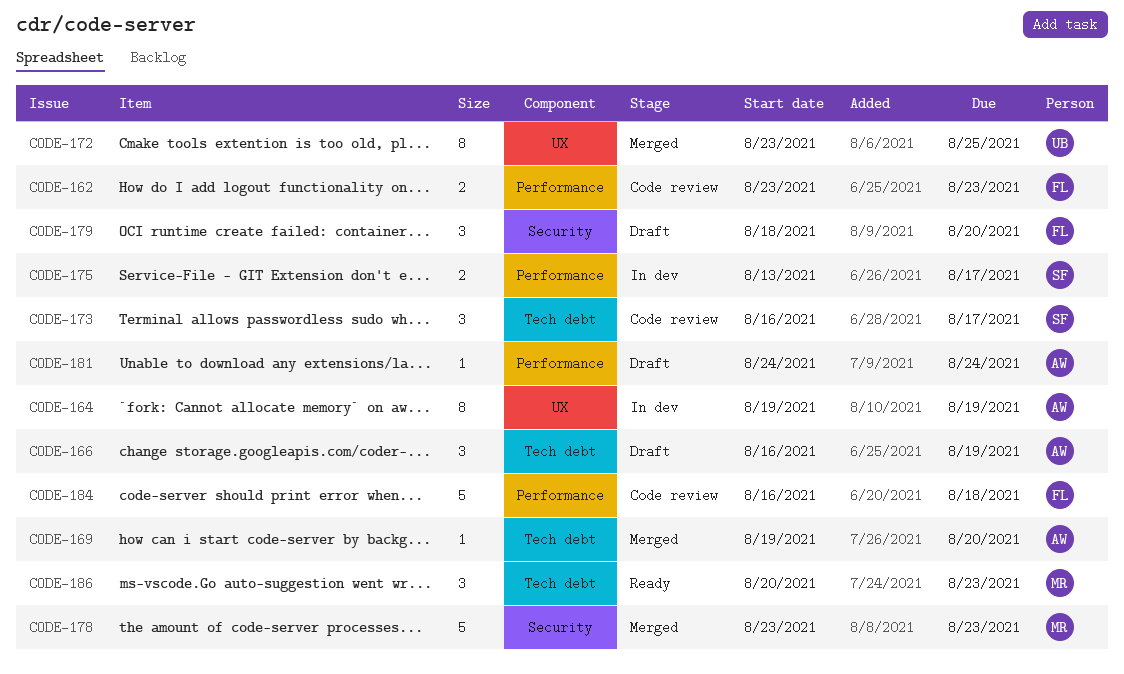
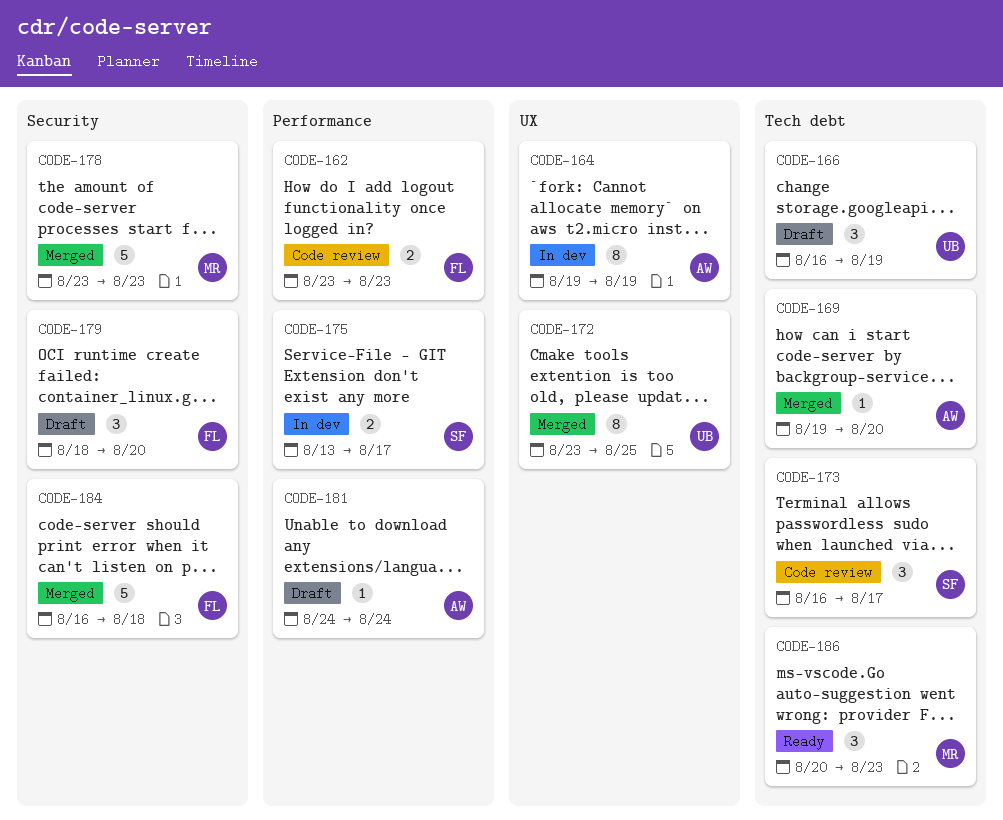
CODE-166, owner: AW -> UB
CODE-184, status: Code review -> Merged
CODE-184, label: Performance -> Security

